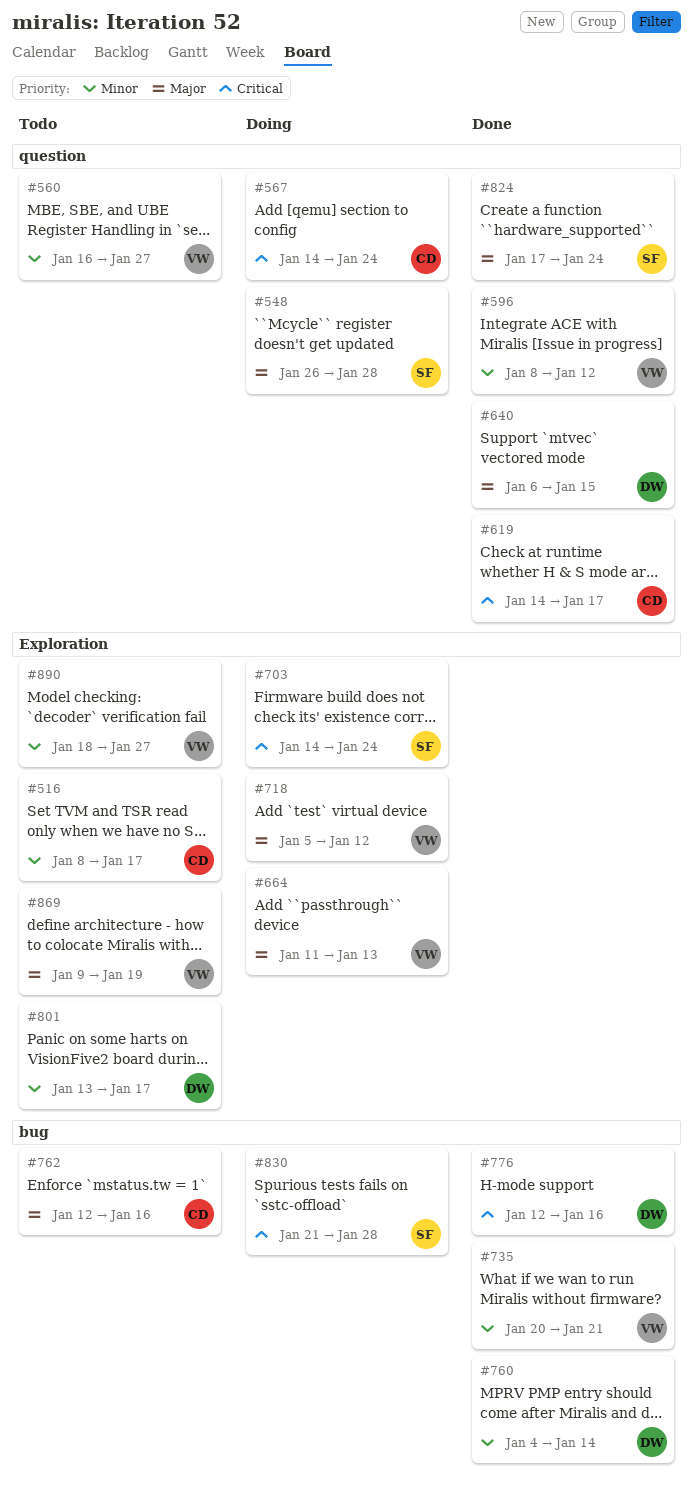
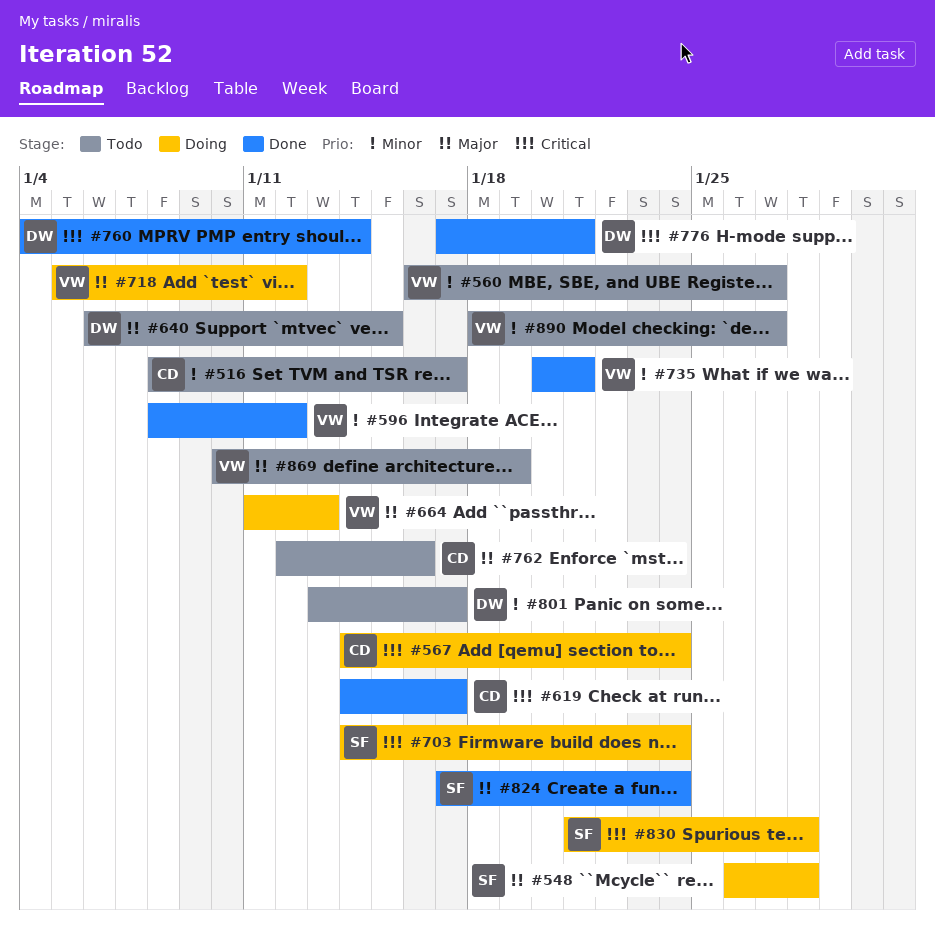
#640, status: Done -> Todo
#760, priority: Minor -> Critical
#776, start: Jan 12 -> Jan 17
#776, due: Jan 16 -> Jan 21
#869, start: Jan 9 -> Jan 10

